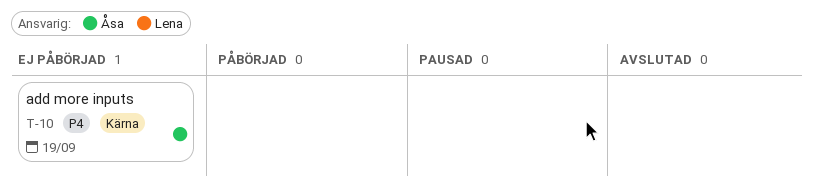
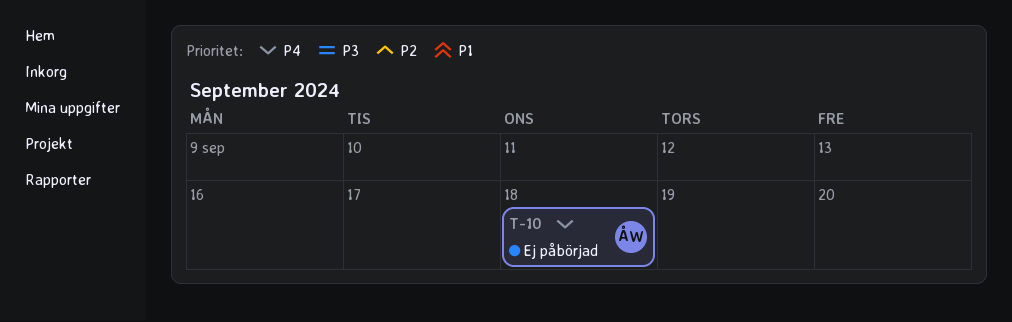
T-10, due: Sep 19 -> Sep 18

